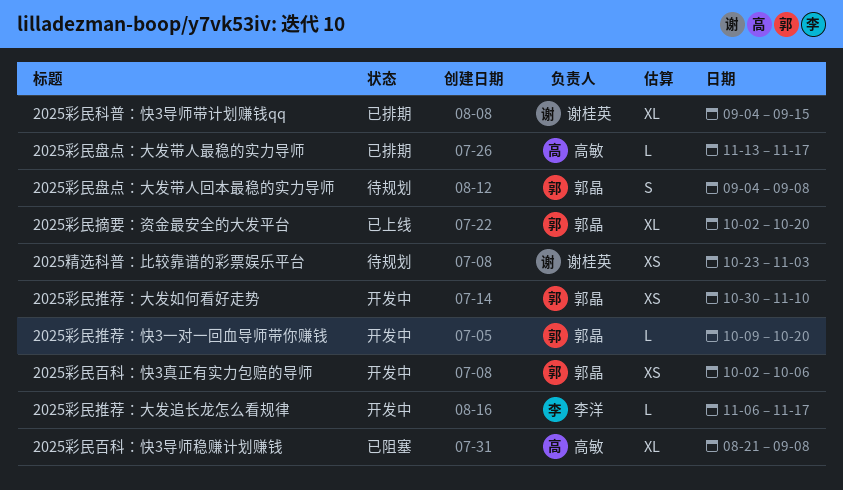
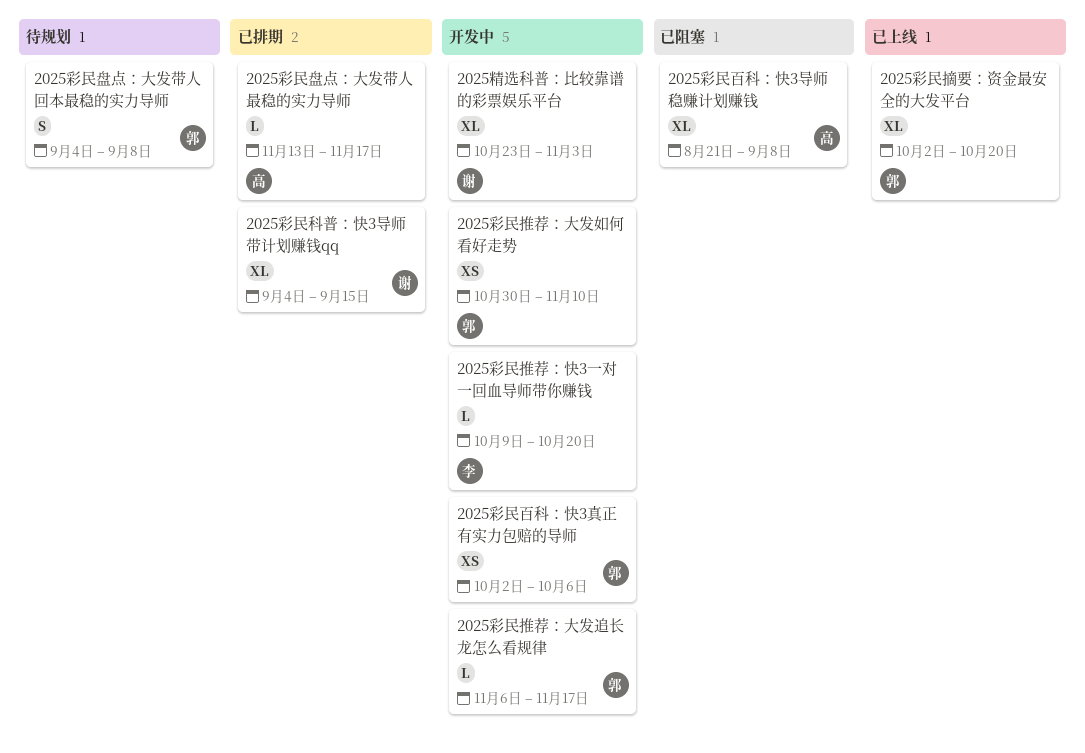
2025彩民推荐：大发追长龙怎么看规律, owner: 李洋 -> 郭晶
2025彩民推荐：快3一对一回血导师带你赚钱, owner: 郭晶 -> 李洋
2025精选科普：比较靠谱的彩票娱乐平台, status: 待规划 -> 开发中
2025精选科普：比较靠谱的彩票娱乐平台, estimate: XS -> XL

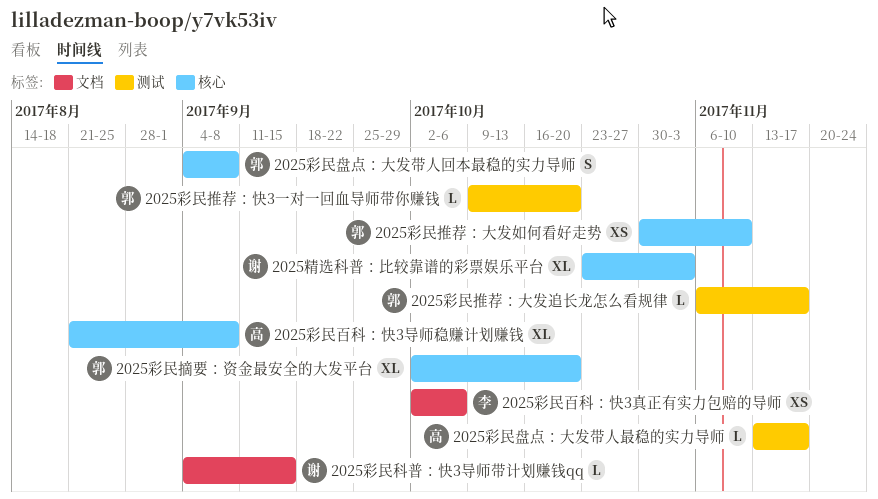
2025彩民推荐：快3一对一回血导师带你赚钱, owner: 李 -> 郭
2025彩民百科：快3真正有实力包赔的导师, owner: 郭 -> 李
2025彩民科普：快3导师带计划赚钱qq, estimate: XL -> L

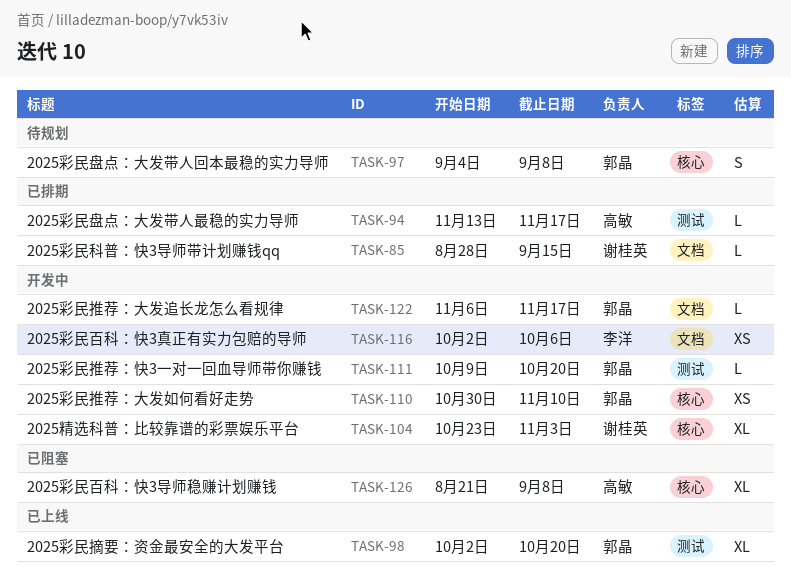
2025彩民推荐：大发追长龙怎么看规律, label: 测试 -> 文档
2025彩民摘要：资金最安全的大发平台, label: 核心 -> 测试
2025彩民科普：快3导师带计划赚钱qq, start: Sep 4 -> Aug 28

